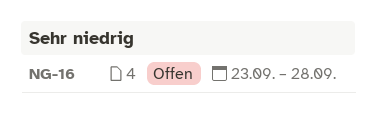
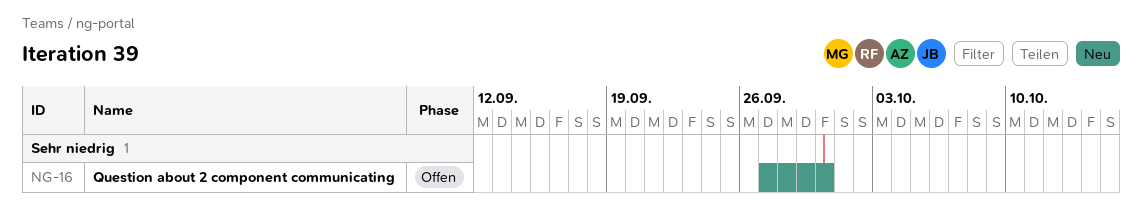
NG-16, start: Sep 23 -> Sep 27
NG-16, due: Sep 28 -> Sep 30

